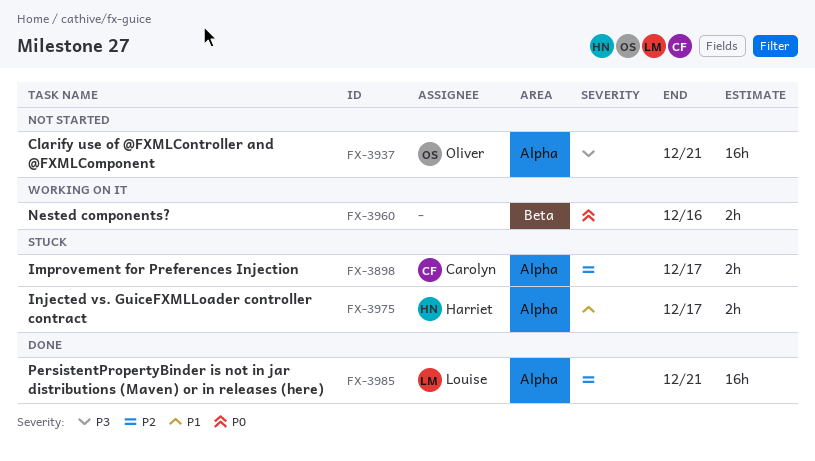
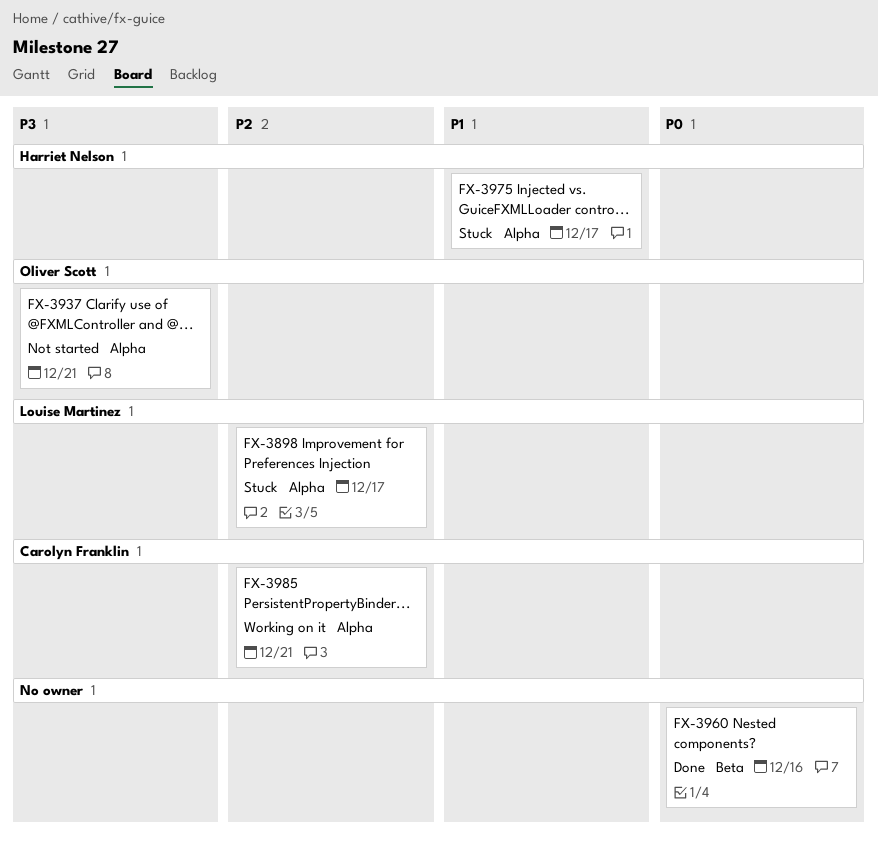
FX-3898, owner: Carolyn Franklin -> Louise Martinez
FX-3960, status: Working on it -> Done
FX-3985, status: Done -> Working on it
FX-3985, owner: Louise Martinez -> Carolyn Franklin

